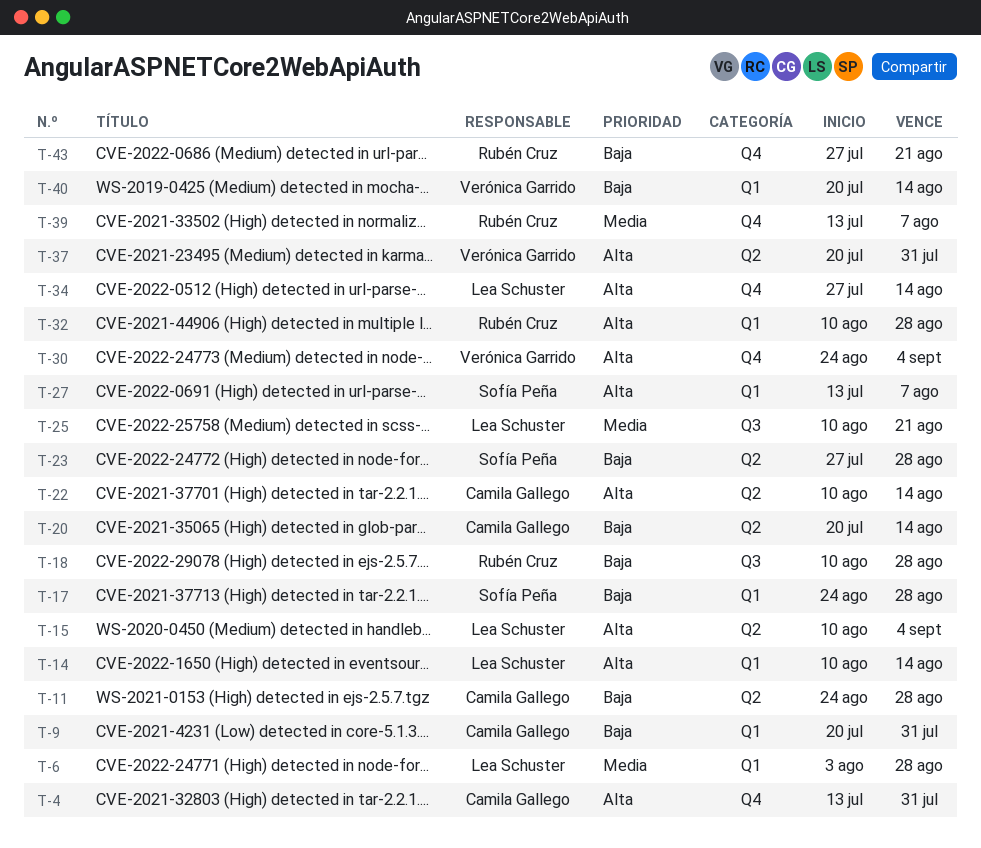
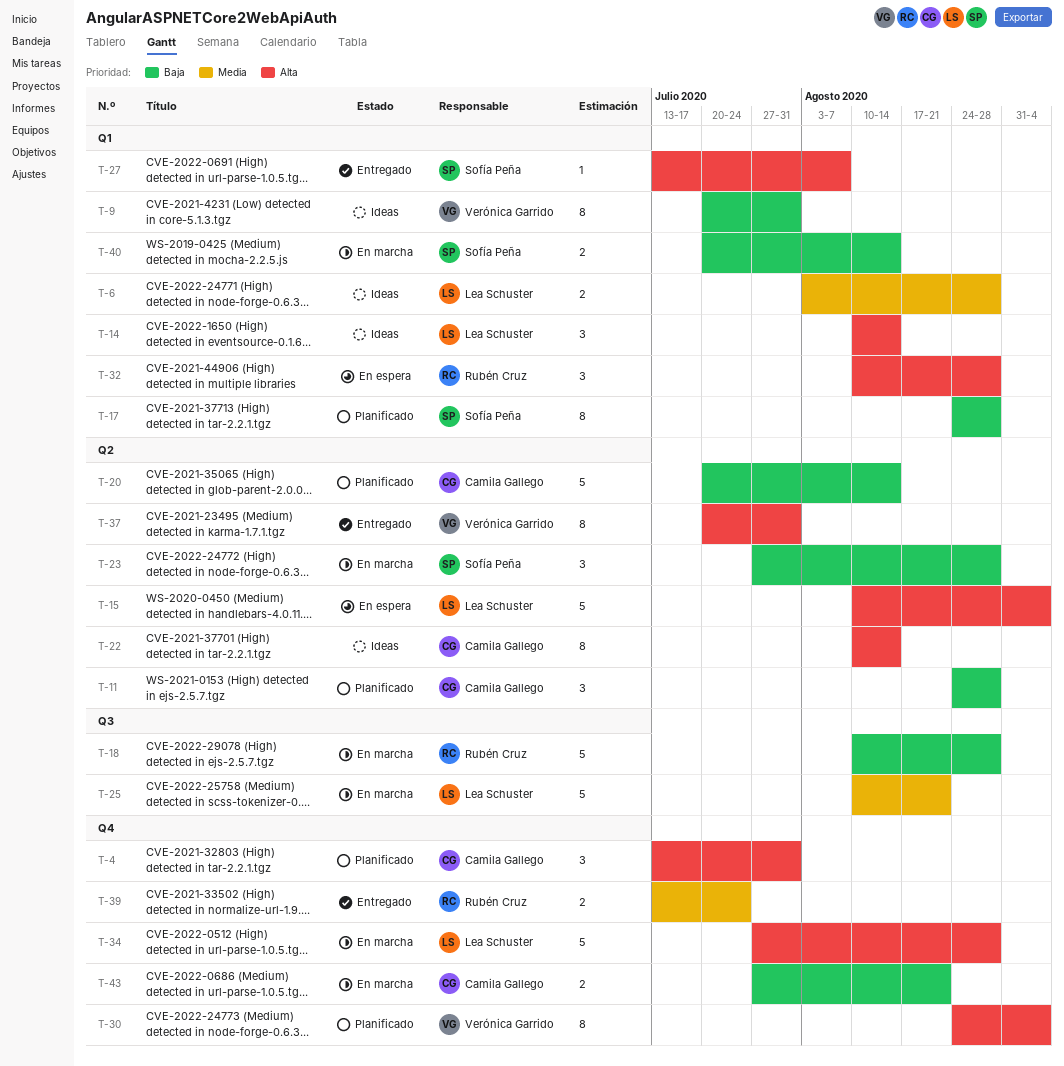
T-9, owner: Camila Gallego -> Verónica Garrido
T-34, due: Aug 14 -> Aug 28
T-39, due: Aug 7 -> Jul 24
T-40, owner: Verónica Garrido -> Sofía Peña
T-43, owner: Rubén Cruz -> Camila Gallego

